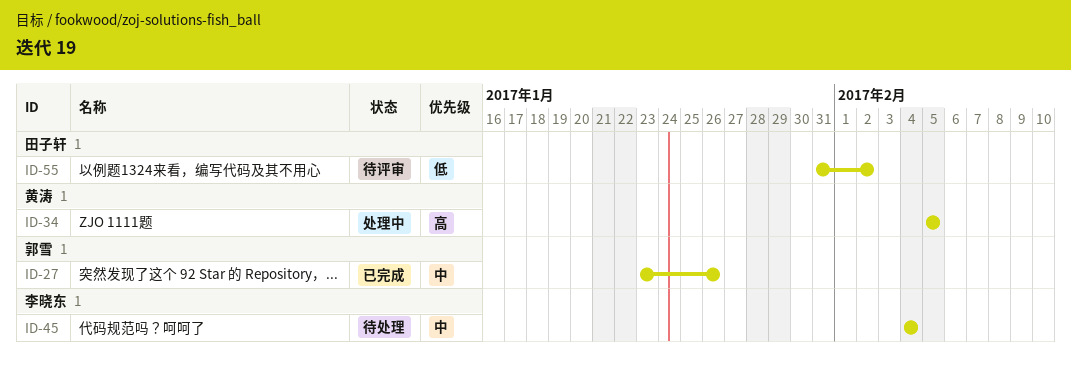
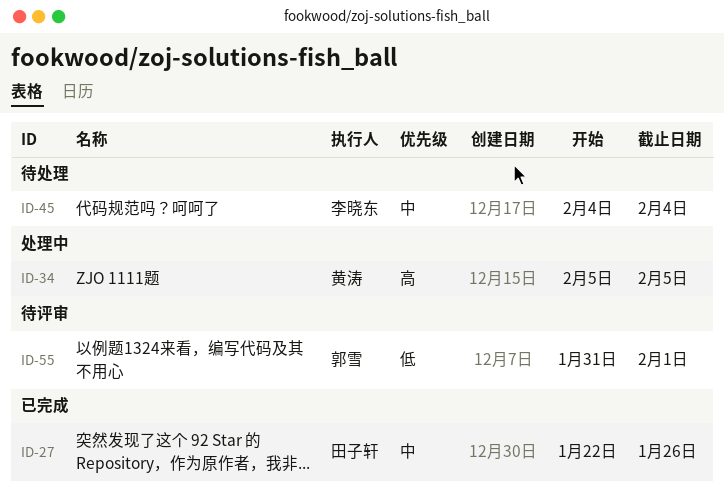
ID-27, owner: 郭雪 -> 田子轩
ID-27, start: Jan 23 -> Jan 22
ID-55, owner: 田子轩 -> 郭雪
ID-55, due: Feb 2 -> Feb 1

